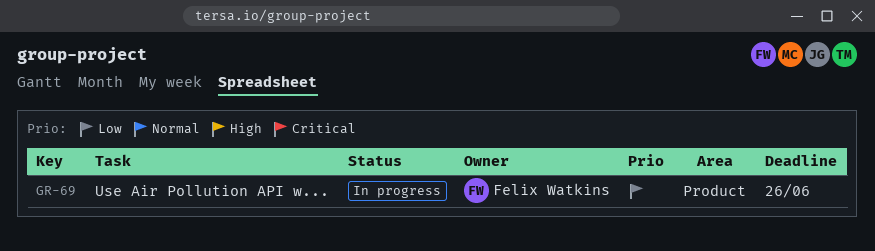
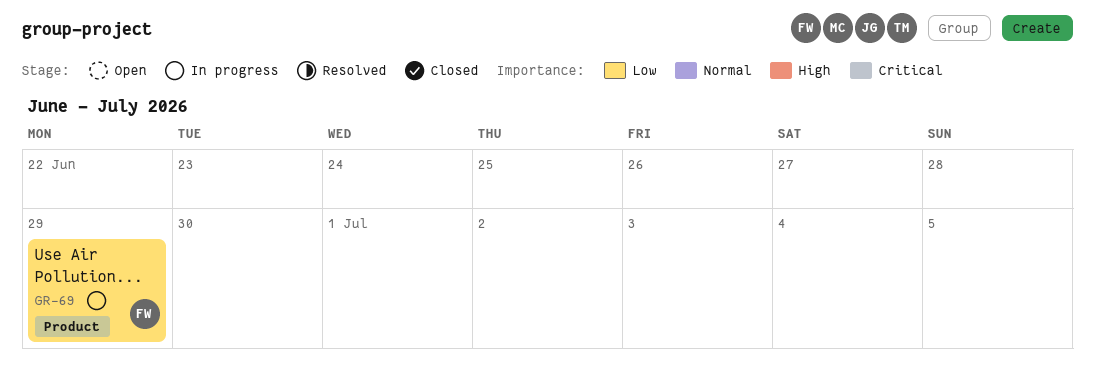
GR-69, due: Jun 26 -> Jun 29

